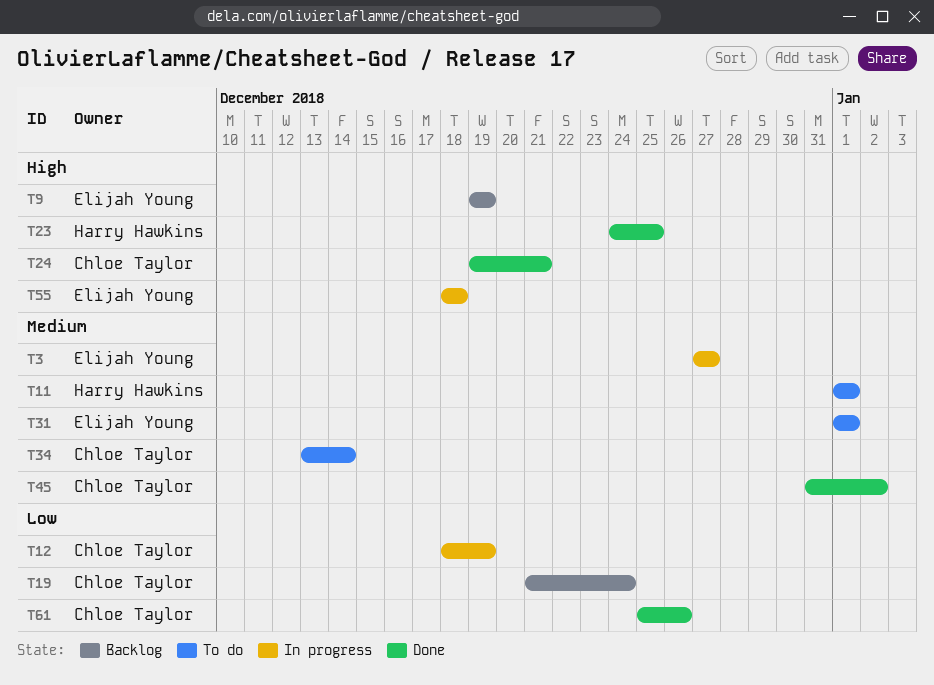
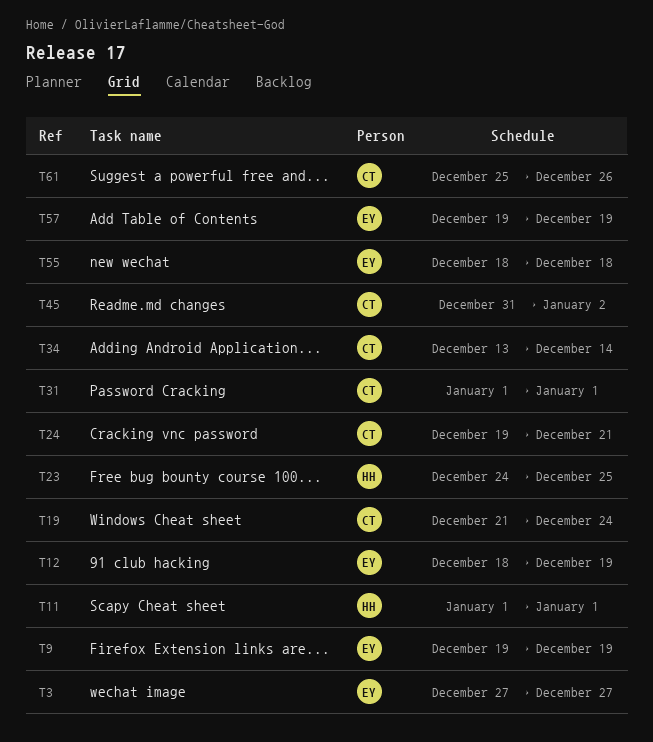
T12, owner: Chloe Taylor -> Elijah Young
T31, owner: Elijah Young -> Chloe Taylor
T57: none -> present

